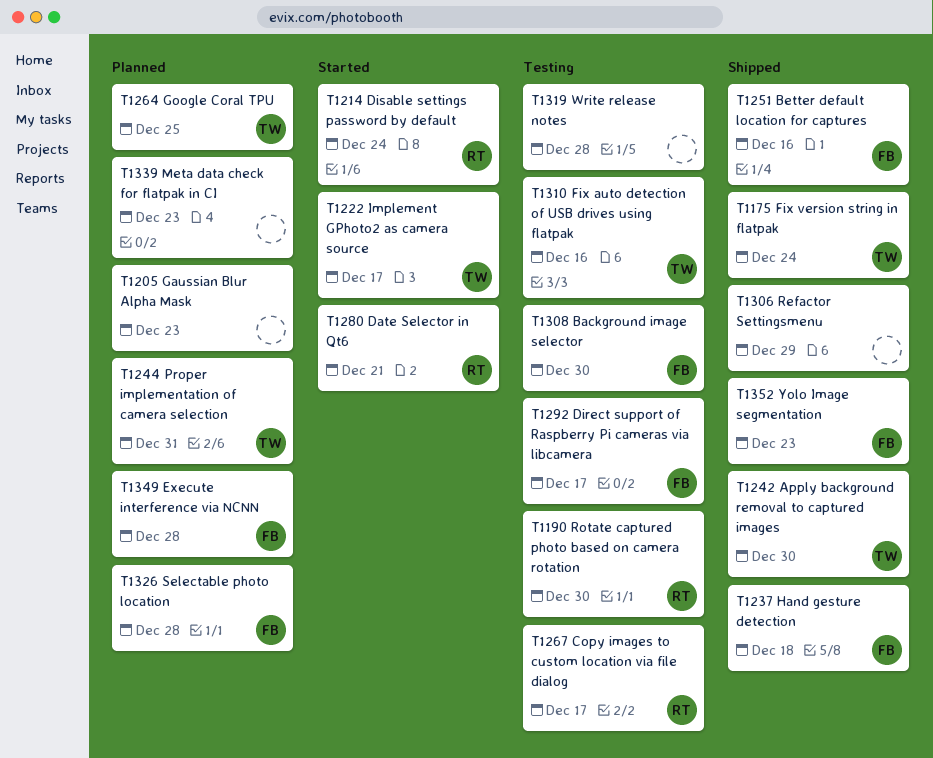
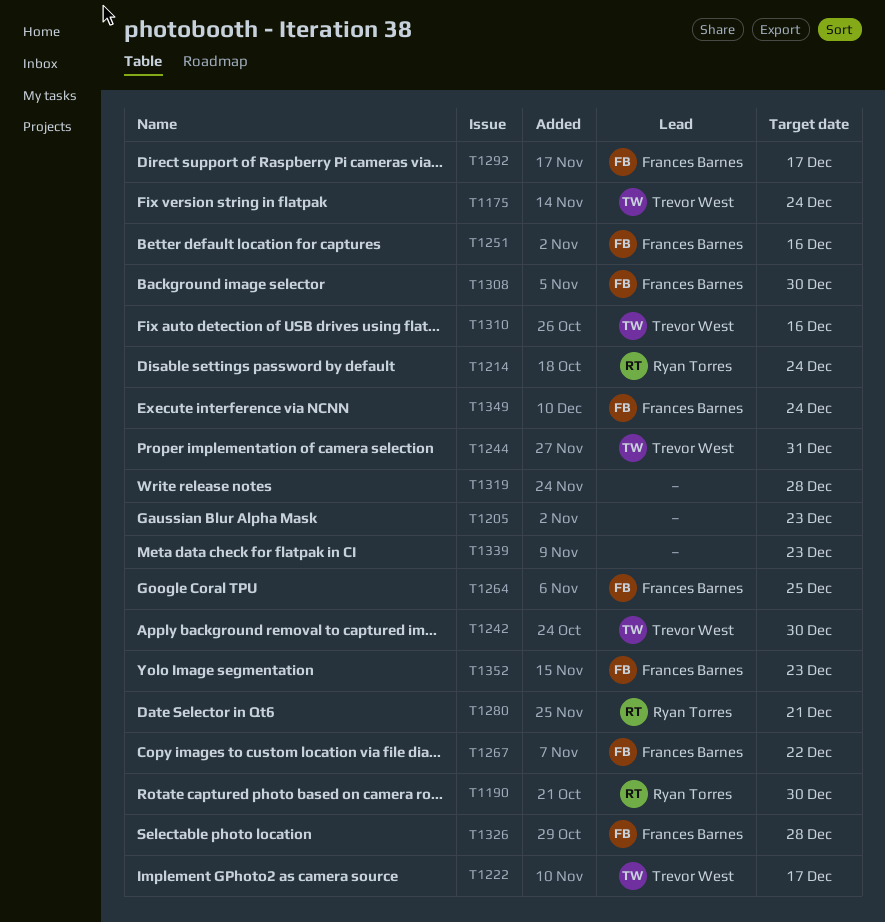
T1237: present -> none
T1264, owner: Trevor West -> Frances Barnes
T1267, owner: Ryan Torres -> Frances Barnes
T1267, due: Dec 17 -> Dec 22
T1306: present -> none
T1349, due: Dec 28 -> Dec 24

